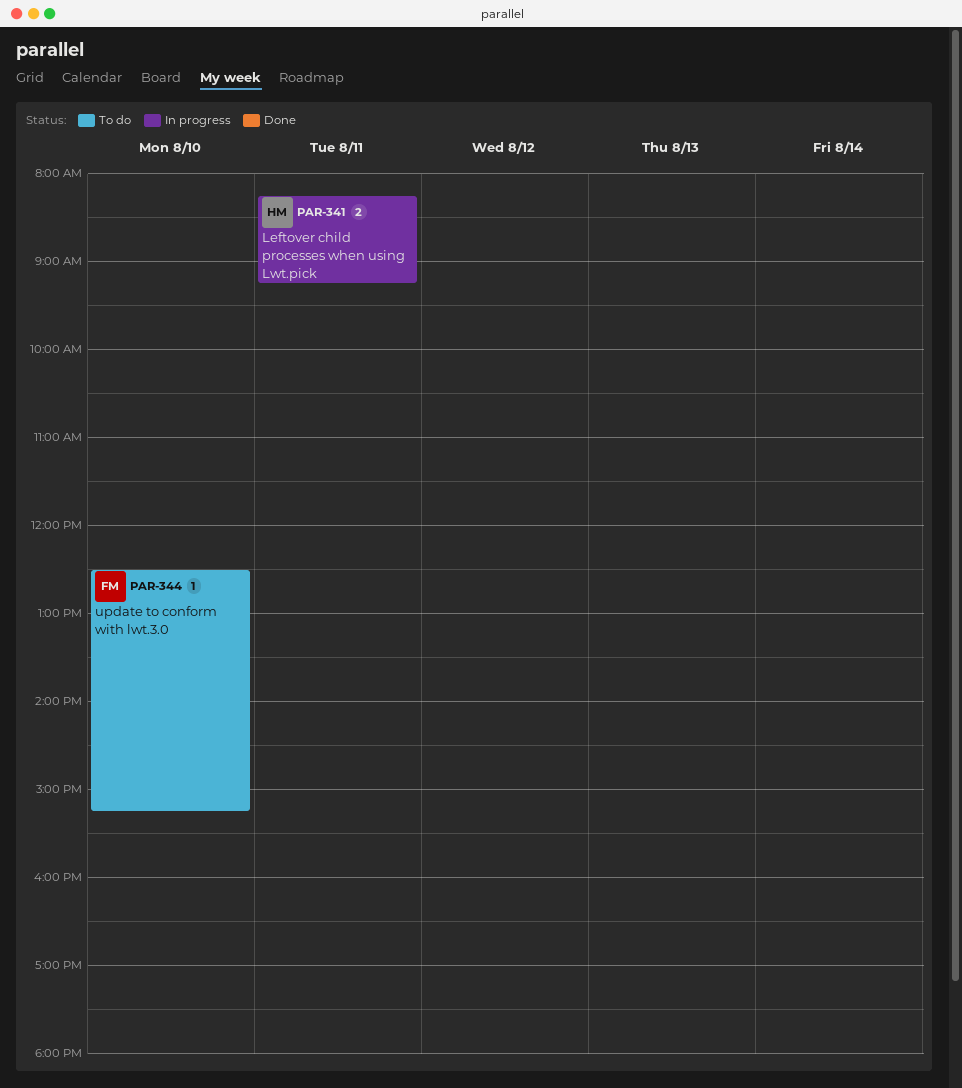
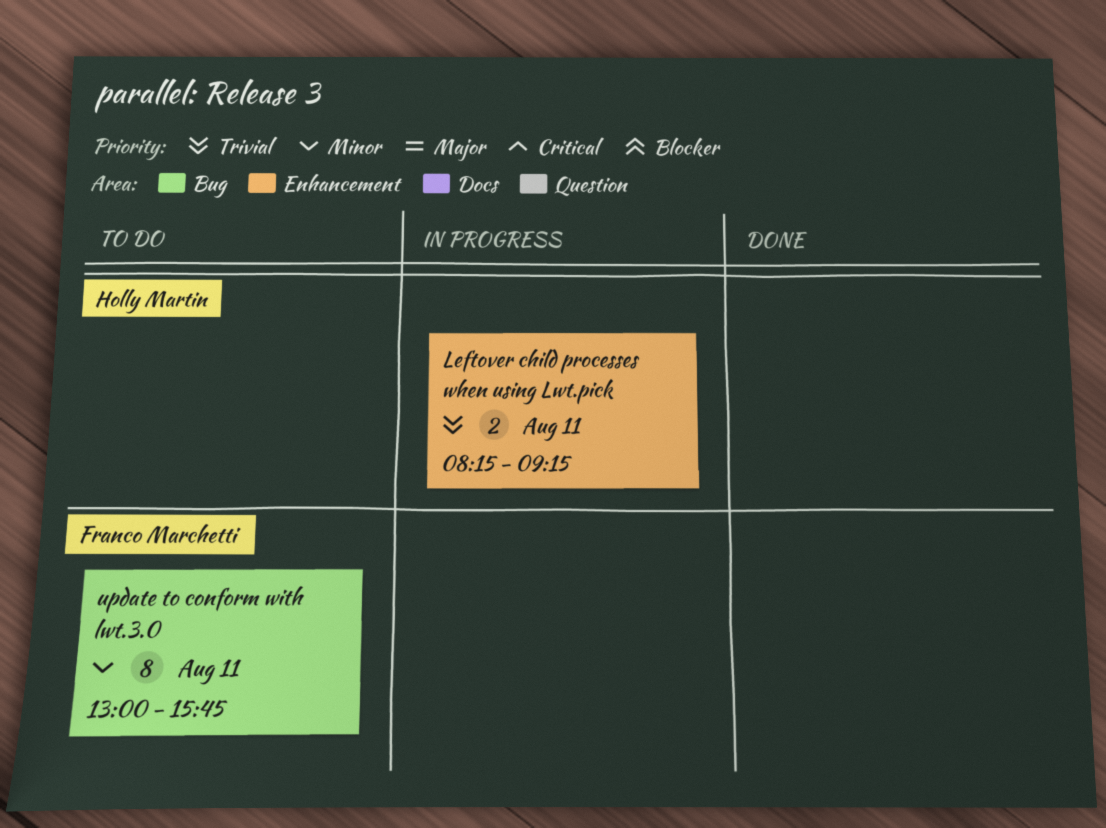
update to conform with lwt.3.0, estimate: 1 -> 8
update to conform with lwt.3.0, day: Aug 10 -> Aug 11
update to conform with lwt.3.0, begins: 12:30 -> 13:00
update to conform with lwt.3.0, ends: 15:15 -> 15:45

